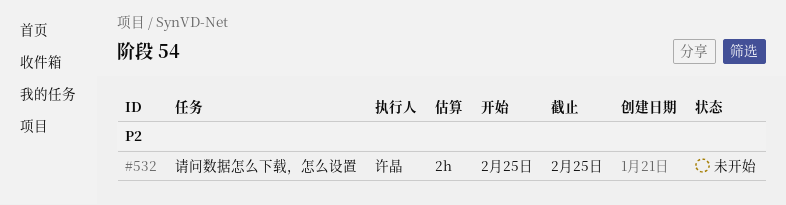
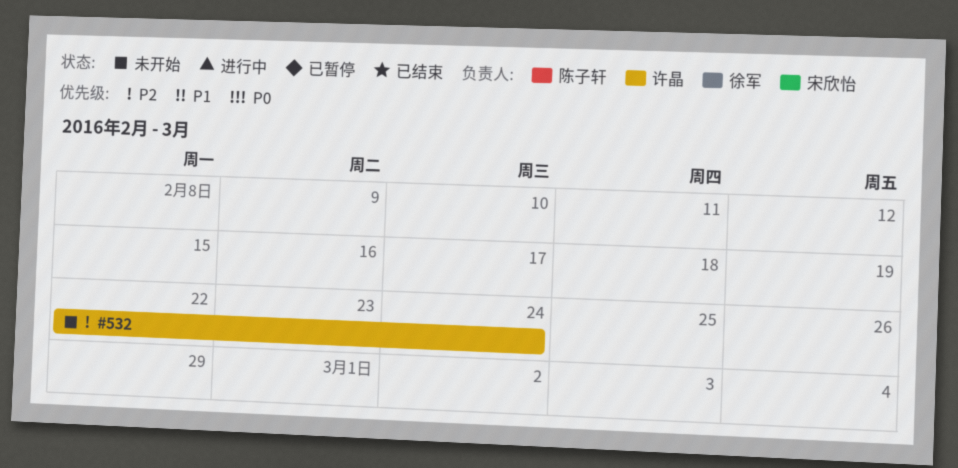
#532, start: Feb 25 -> Feb 22
#532, due: Feb 25 -> Feb 24

